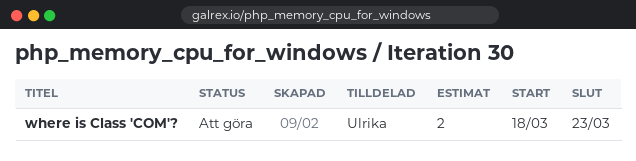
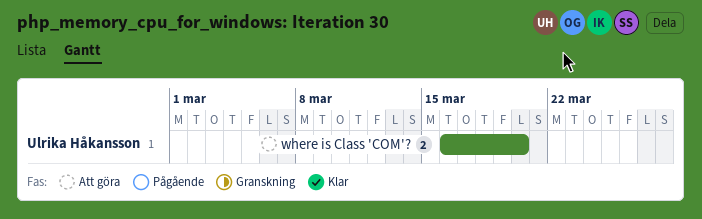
where is Class 'COM'?, start: Mar 18 -> Mar 16
where is Class 'COM'?, due: Mar 23 -> Mar 20

